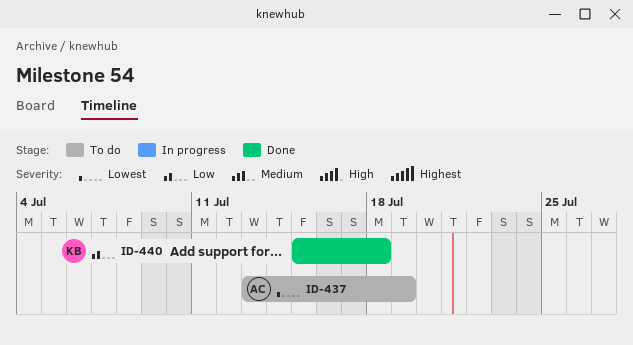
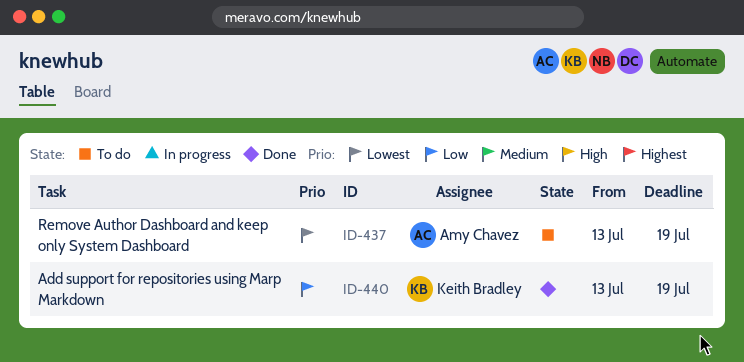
ID-440, start: Jul 15 -> Jul 13
ID-440, due: Jul 18 -> Jul 19

